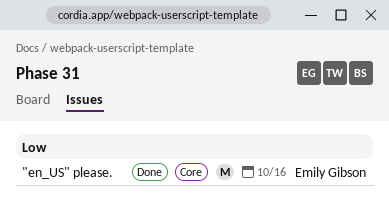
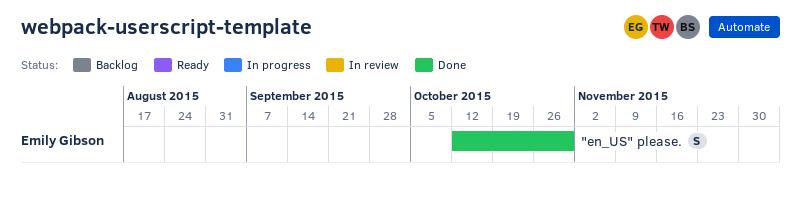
"en_US" please., estimate: M -> S
"en_US" please., due: Oct 16 -> Oct 30

